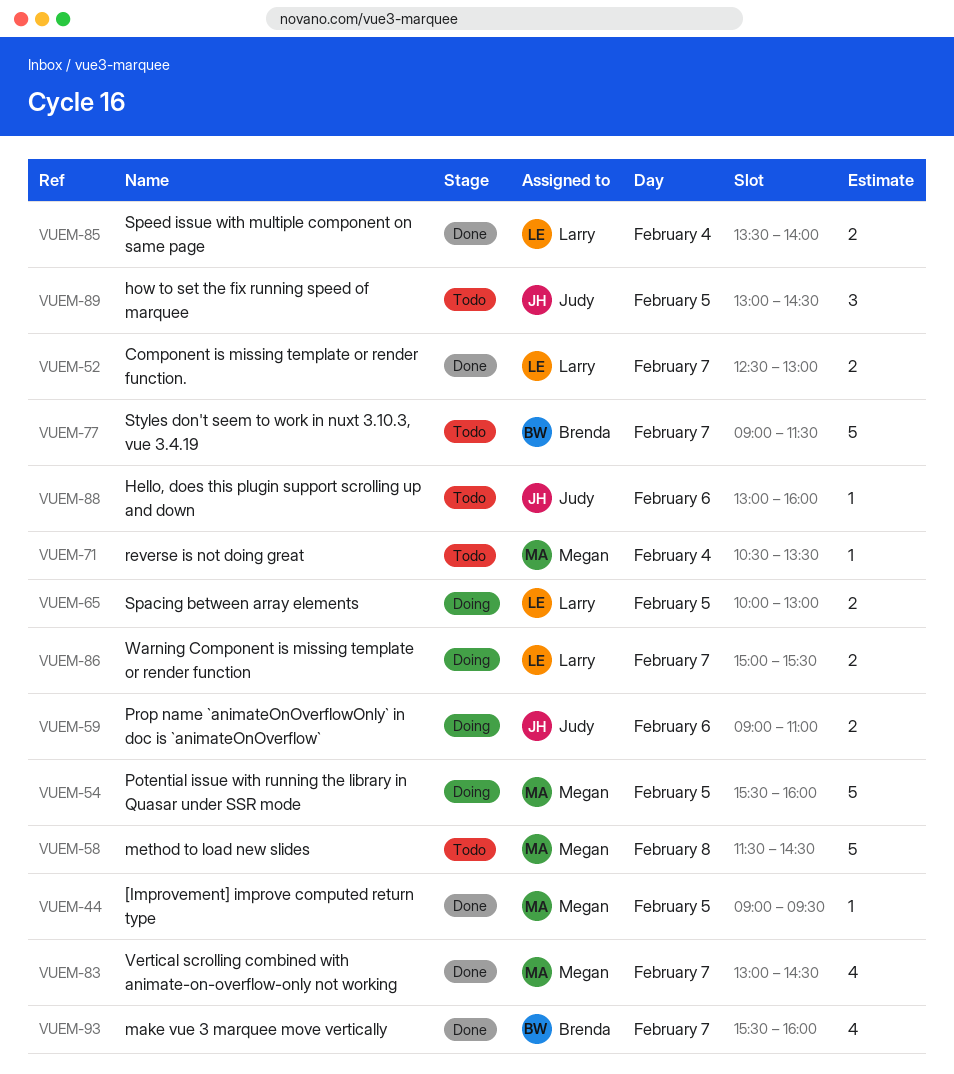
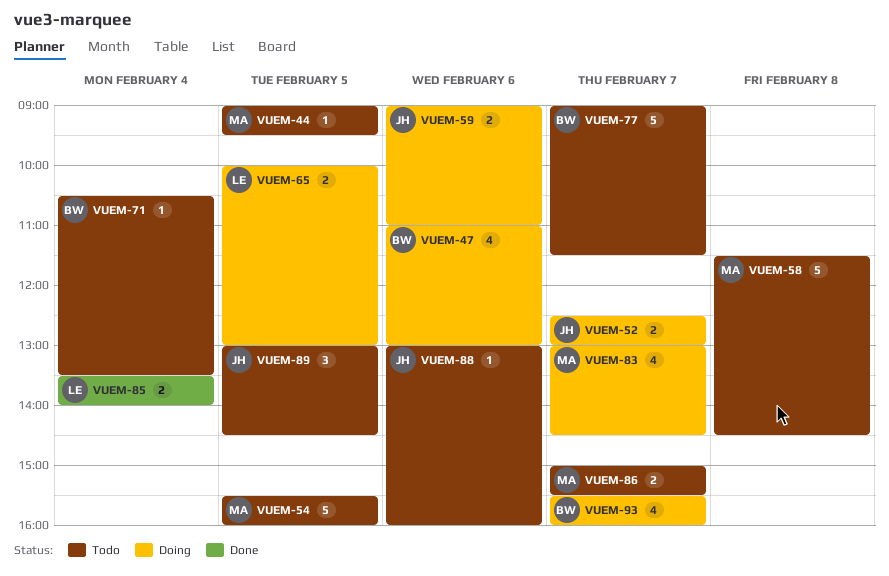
VUEM-44, status: Done -> Todo
VUEM-47: none -> present
VUEM-52, status: Done -> Doing
VUEM-52, owner: Larry -> Judy
VUEM-54, status: Doing -> Todo
VUEM-71, owner: Megan -> Brenda
VUEM-83, status: Done -> Doing
VUEM-86, status: Doing -> Todo
VUEM-86, owner: Larry -> Megan
VUEM-93, status: Done -> Doing

